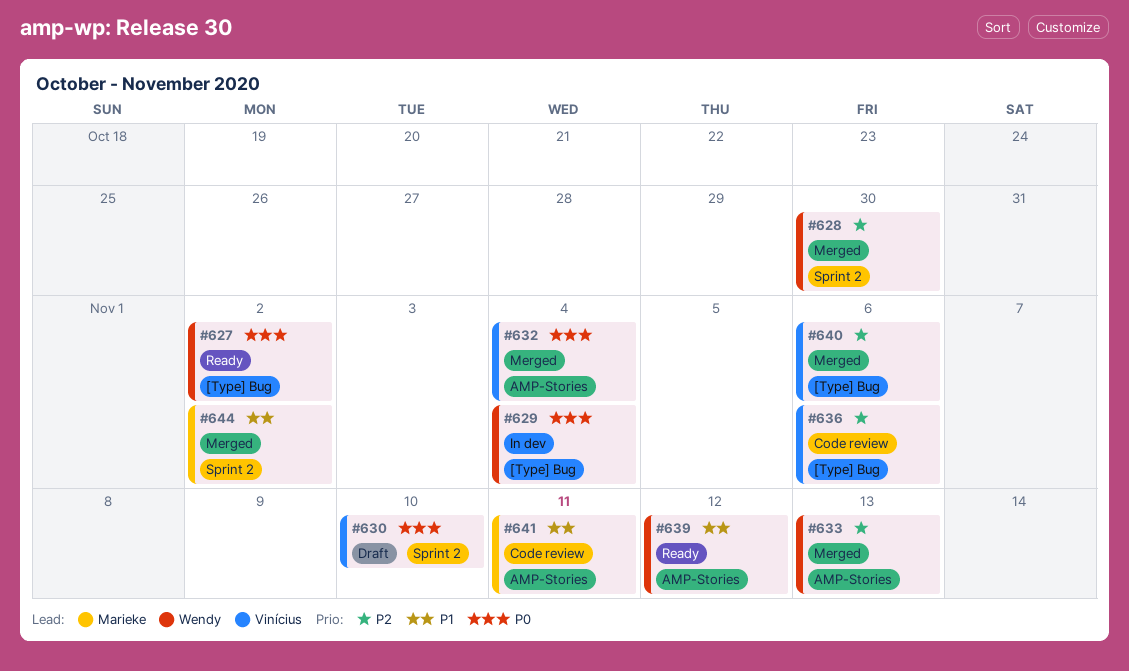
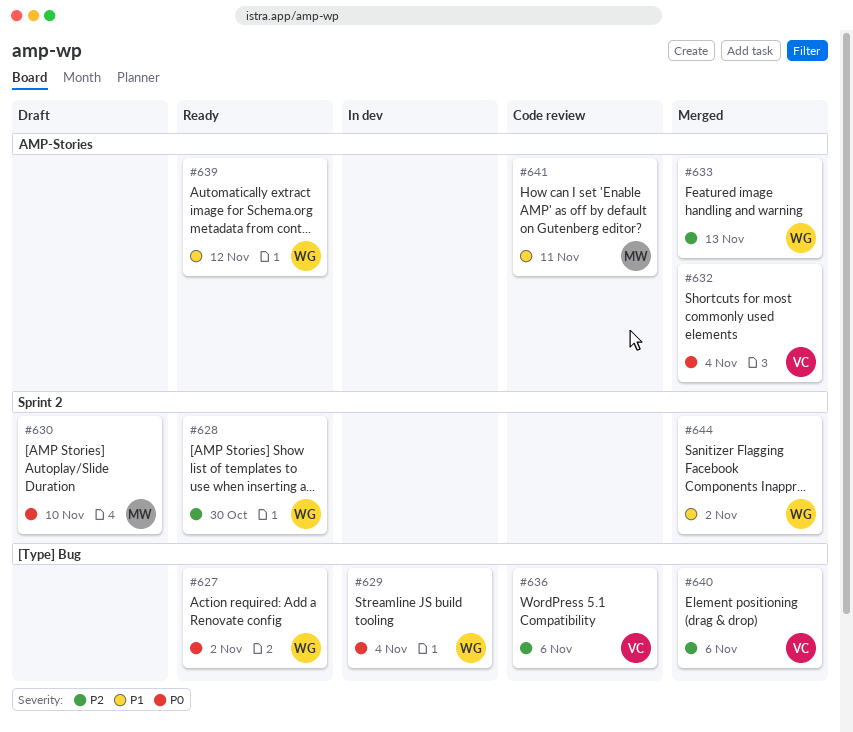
#628, status: Merged -> Ready
#630, owner: Vinícius -> Marieke
#644, owner: Marieke -> Wendy

